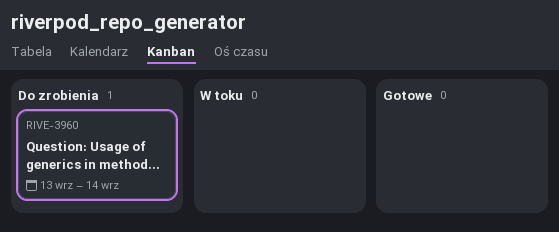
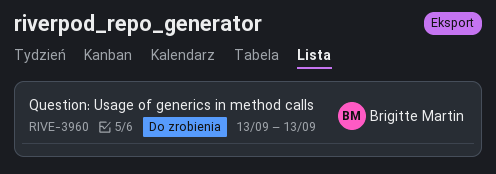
RIVE-3960, due: Sep 14 -> Sep 13

